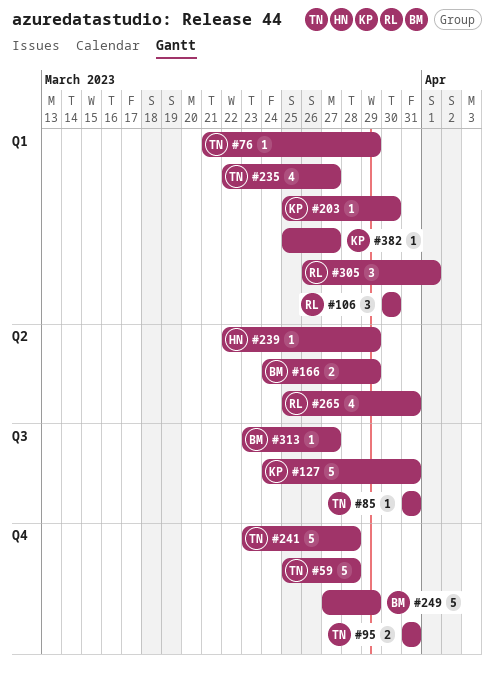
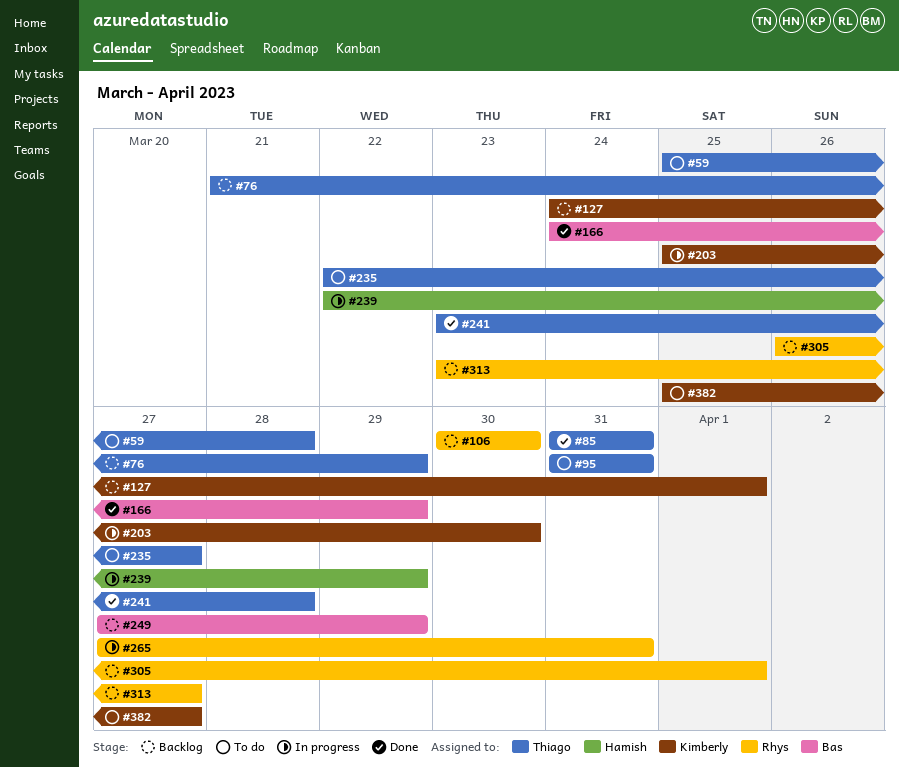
#127, due: Mar 31 -> Apr 1
#265, start: Mar 25 -> Mar 27
#313, owner: Bas -> Rhys

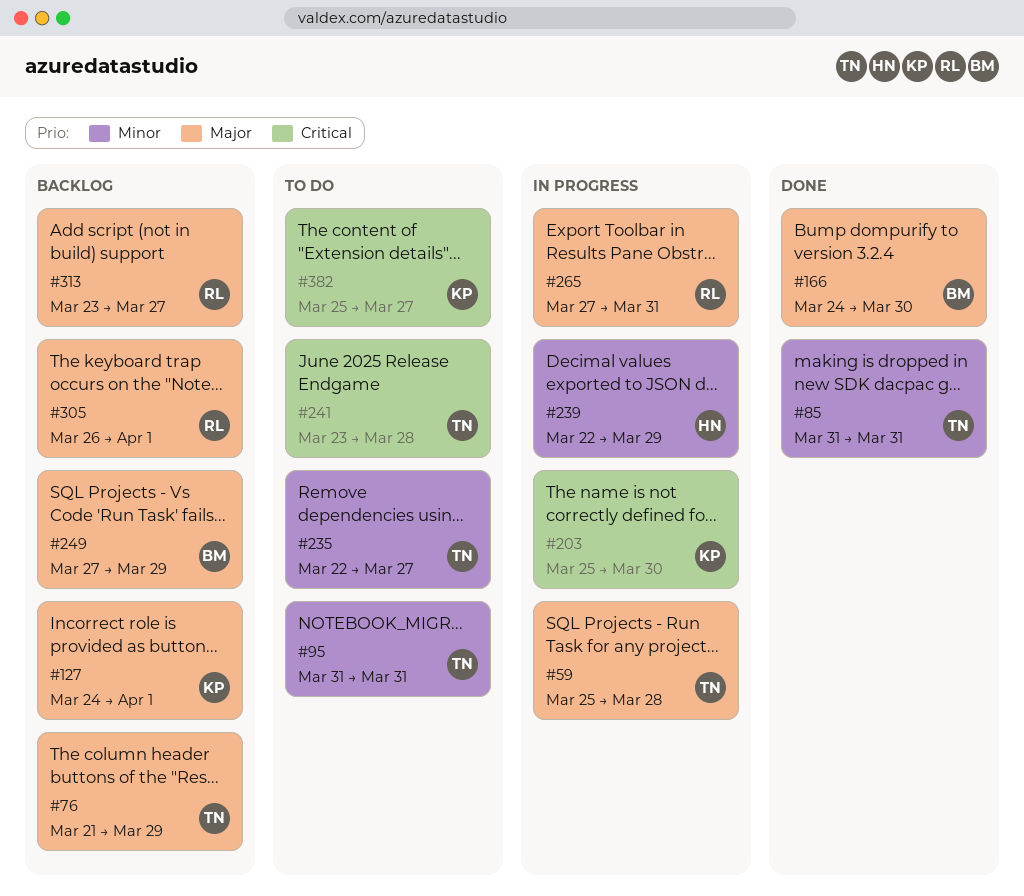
#59, status: To do -> In progress
#106: present -> none
#166, due: Mar 29 -> Mar 30
#241, status: Done -> To do

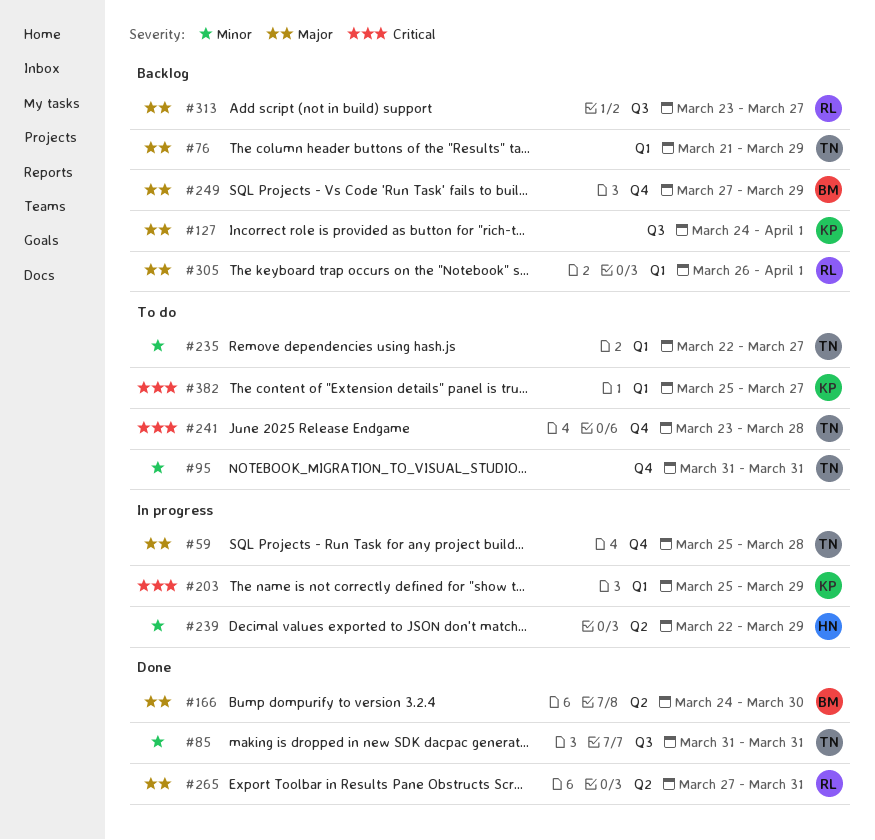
#203, due: Mar 30 -> Mar 29
#265, status: In progress -> Done

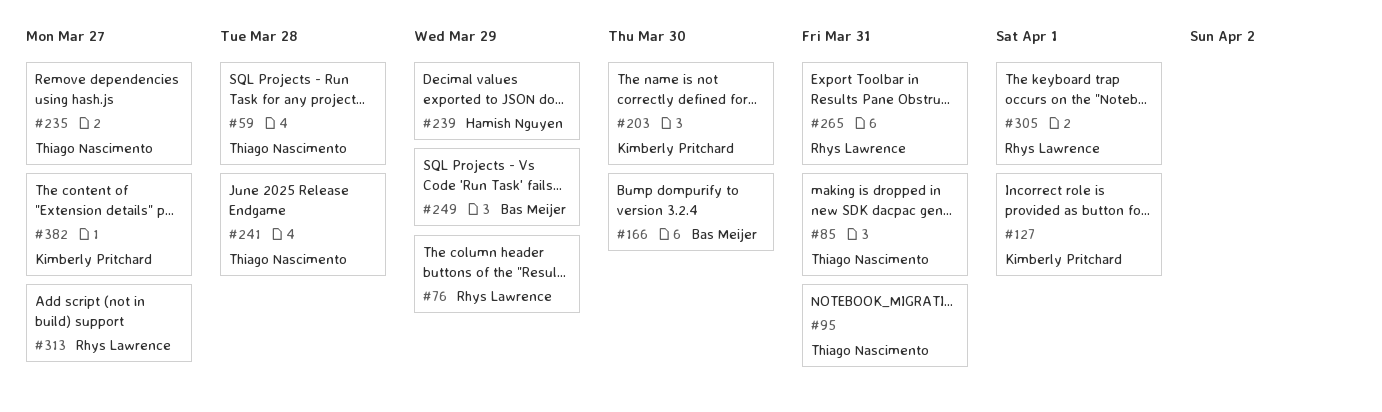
#76, owner: Thiago Nascimento -> Rhys Lawrence
#203, due: Mar 29 -> Mar 30

